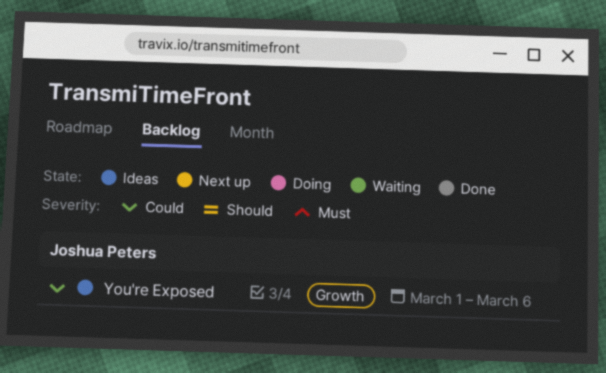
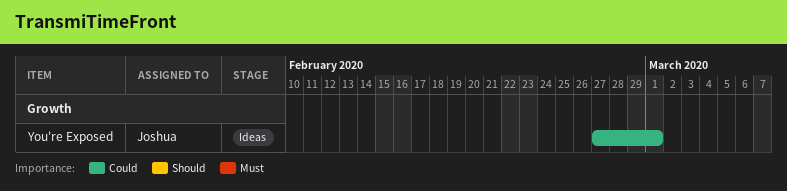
You're Exposed, start: Mar 1 -> Feb 27
You're Exposed, due: Mar 6 -> Mar 1

